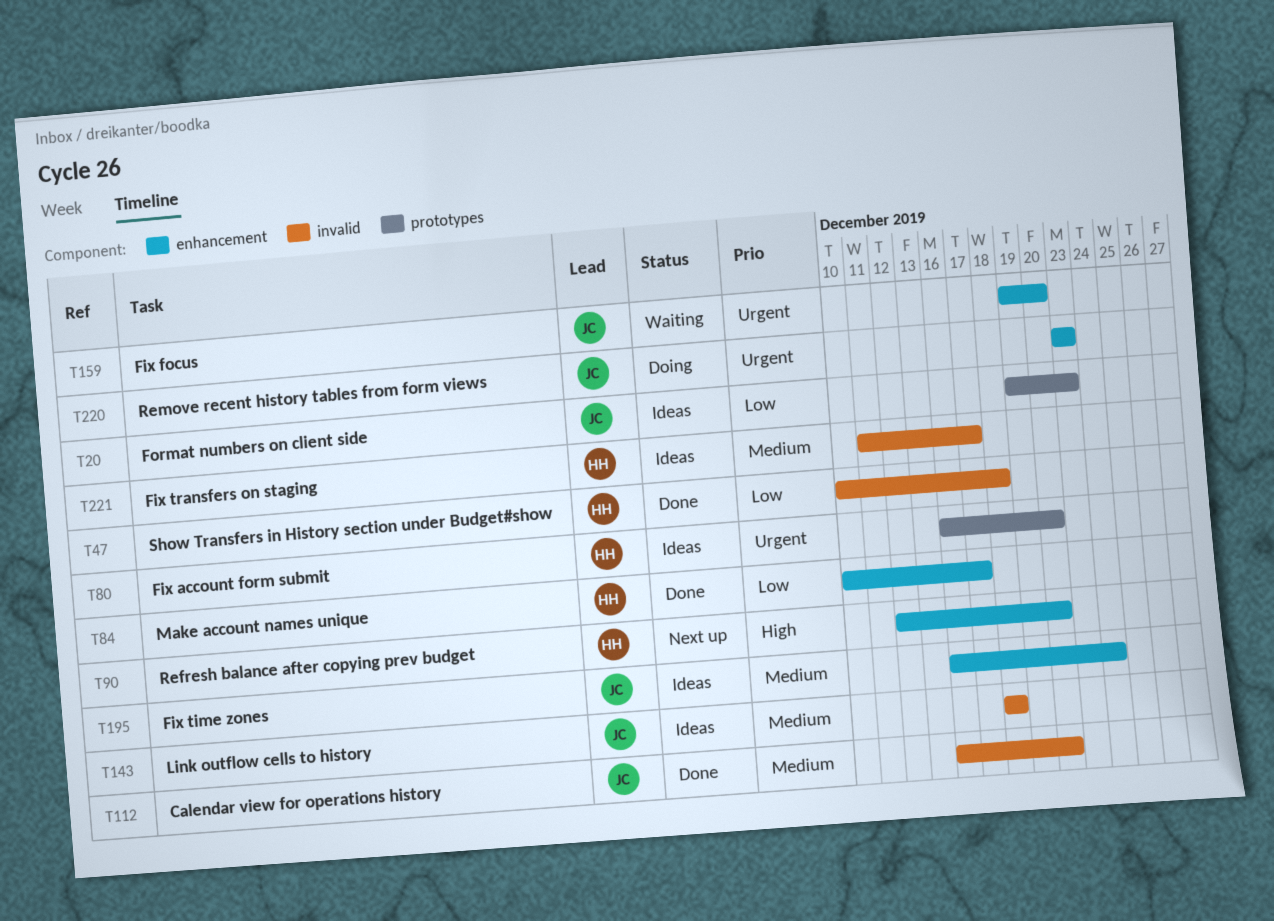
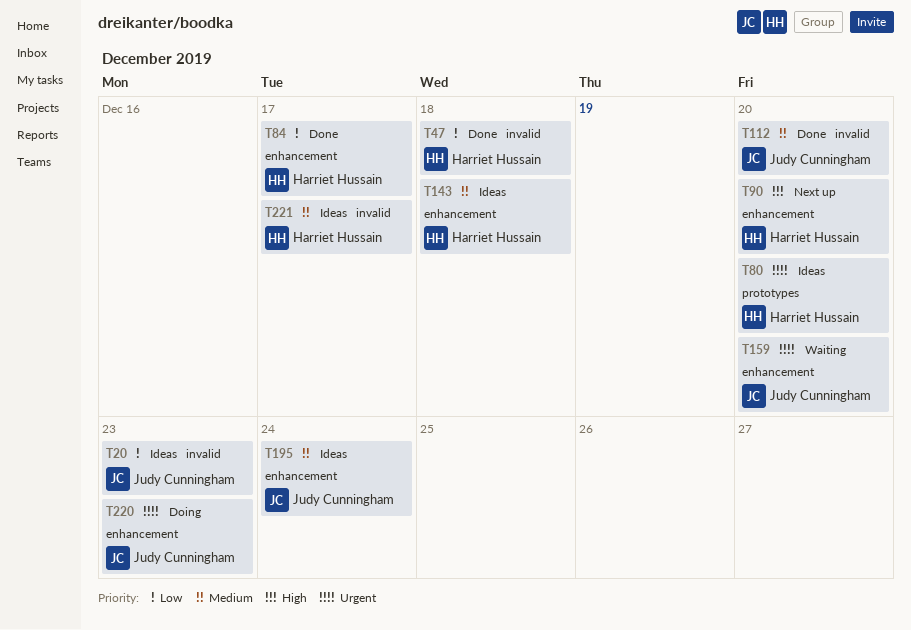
T20, label: prototypes -> invalid
T143, owner: Judy Cunningham -> Harriet Hussain
T143, label: invalid -> enhancement

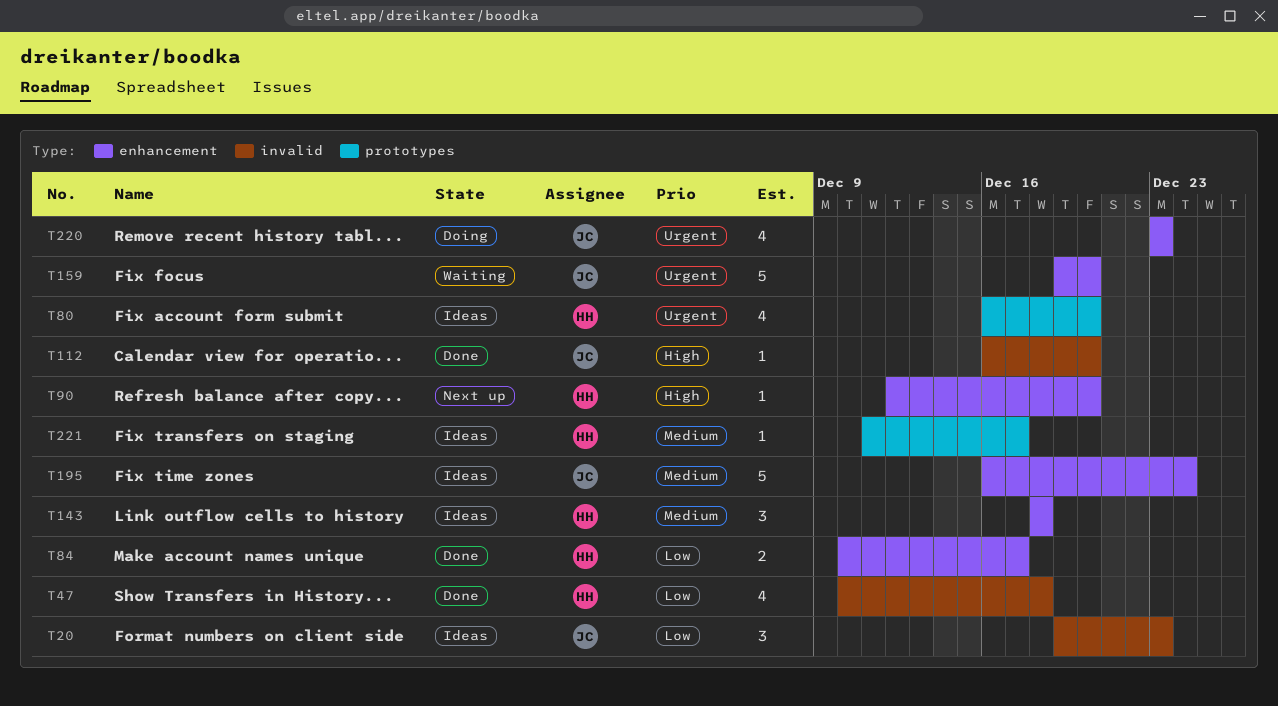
T112, priority: Medium -> High
T221, label: invalid -> prototypes

